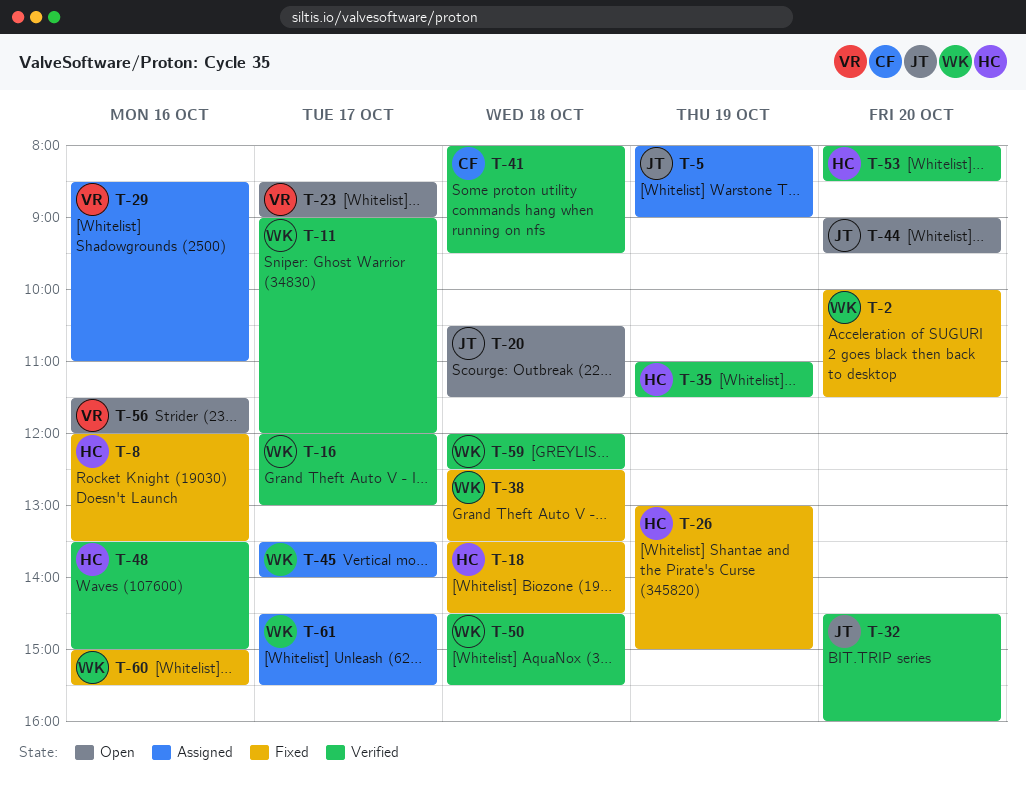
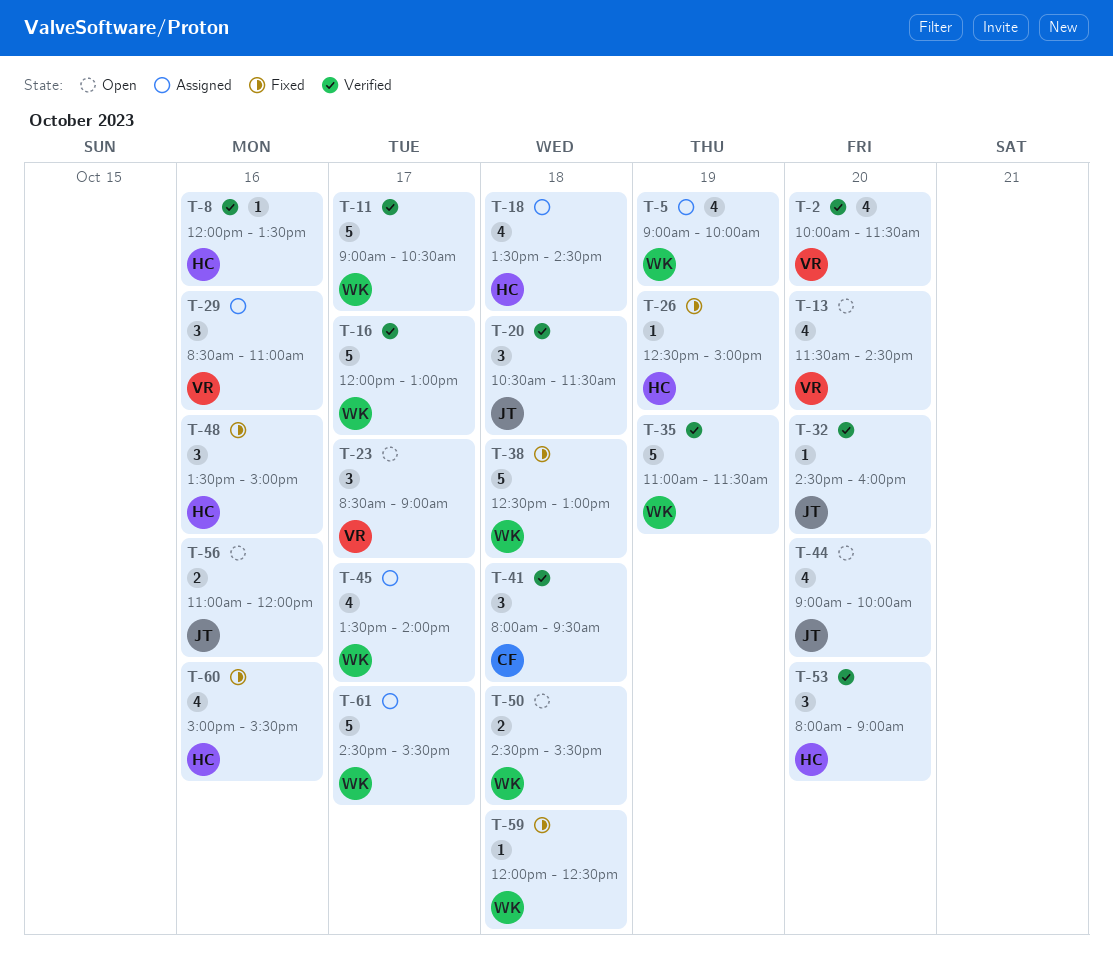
T-2, status: Fixed -> Verified
T-2, owner: WK -> VR
T-5, owner: JT -> WK
T-5, begins: 08:00 -> 09:00
T-5, ends: 09:00 -> 10:00
T-8, status: Fixed -> Verified
T-11, ends: 12:00 -> 10:30
T-13: none -> present
T-18, status: Fixed -> Assigned
T-20, status: Open -> Verified
T-26, begins: 13:00 -> 12:30
T-35, owner: HC -> WK
T-38, ends: 13:30 -> 13:00
T-44, ends: 09:30 -> 10:00
T-48, status: Verified -> Fixed
T-50, status: Verified -> Open
T-53, ends: 08:30 -> 09:00
T-56, owner: VR -> JT
T-56, begins: 11:30 -> 11:00
T-59, status: Verified -> Fixed
T-60, owner: WK -> HC

